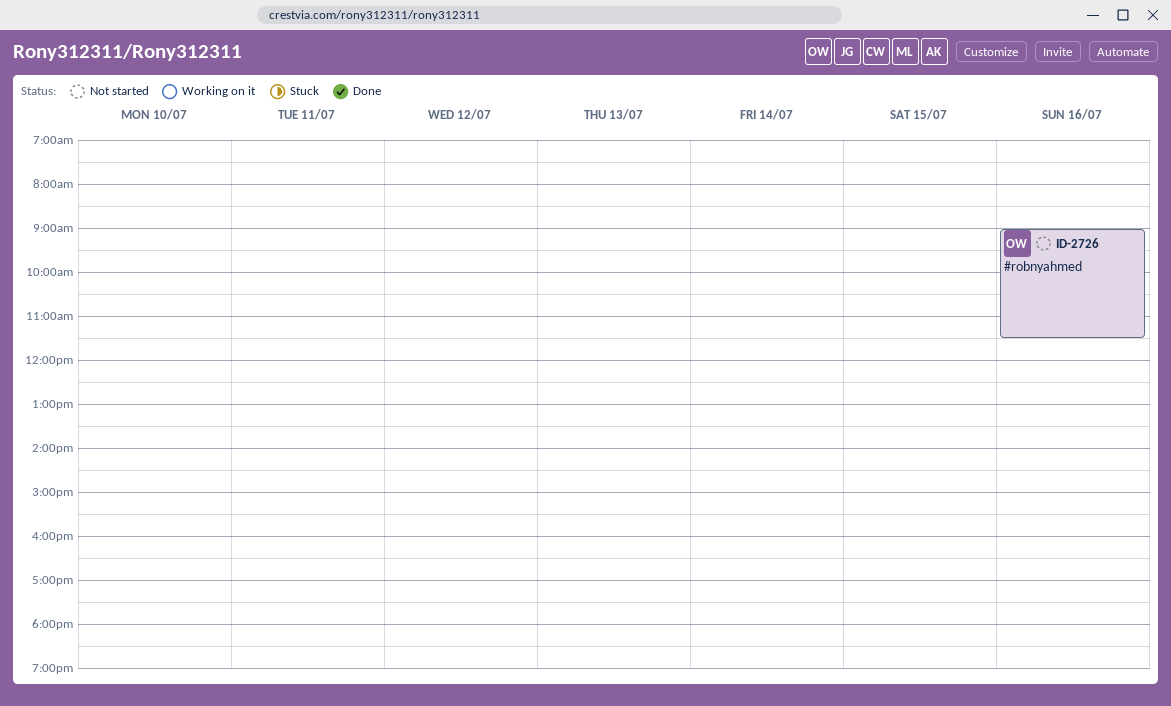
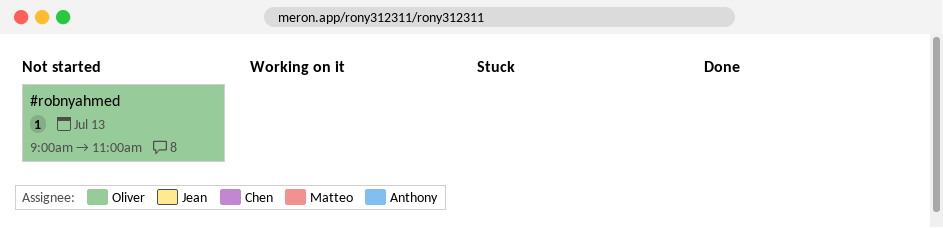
#robnyahmed, day: Jul 16 -> Jul 13
#robnyahmed, ends: 11:30 -> 11:00

